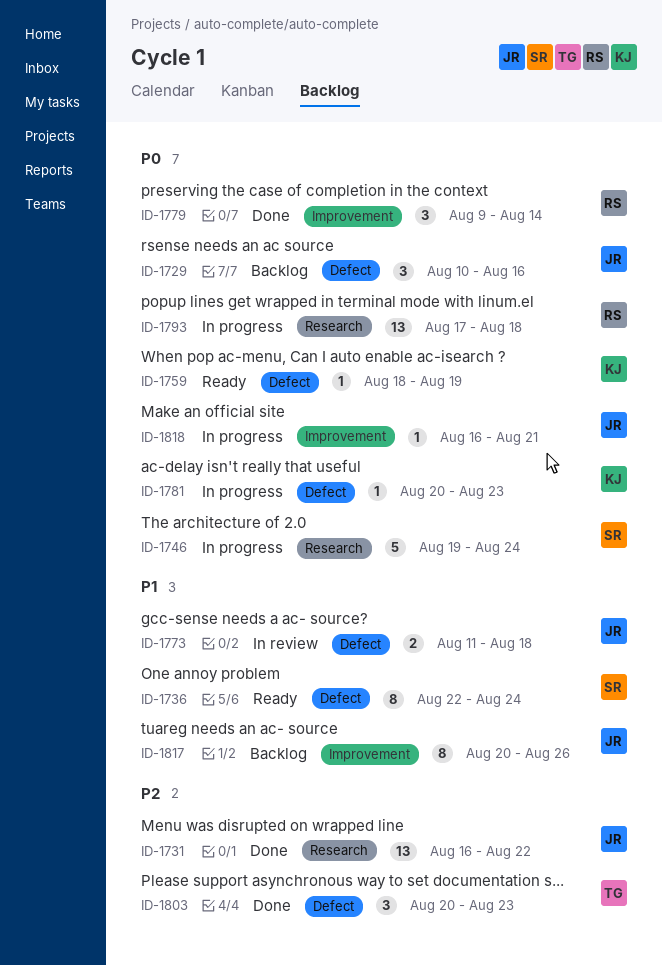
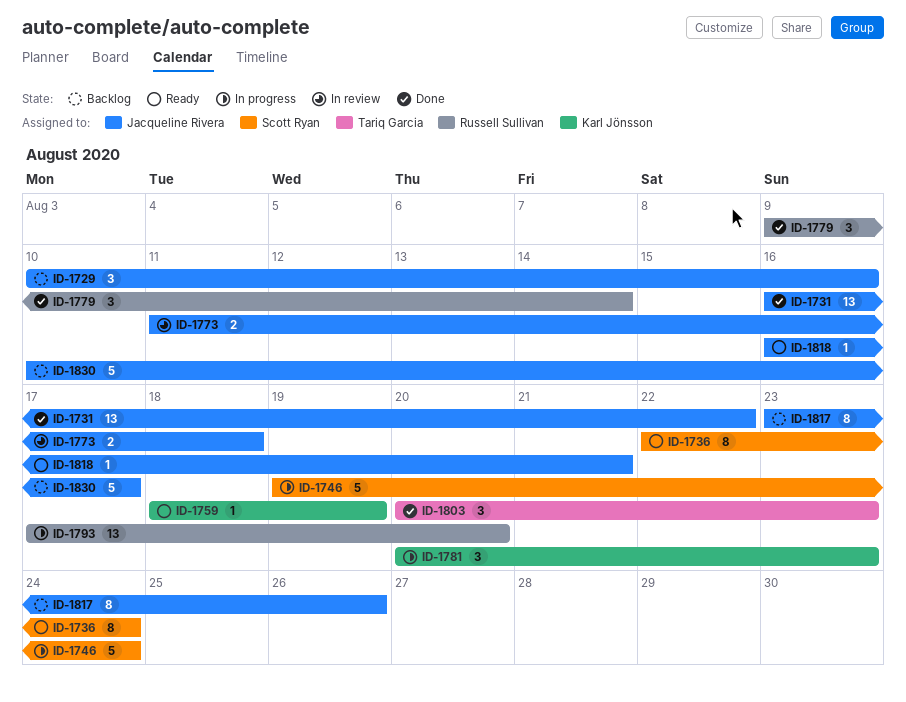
ID-1781, estimate: 1 -> 3
ID-1793, due: Aug 18 -> Aug 20
ID-1817, start: Aug 20 -> Aug 23
ID-1818, status: In progress -> Ready
ID-1830: none -> present

